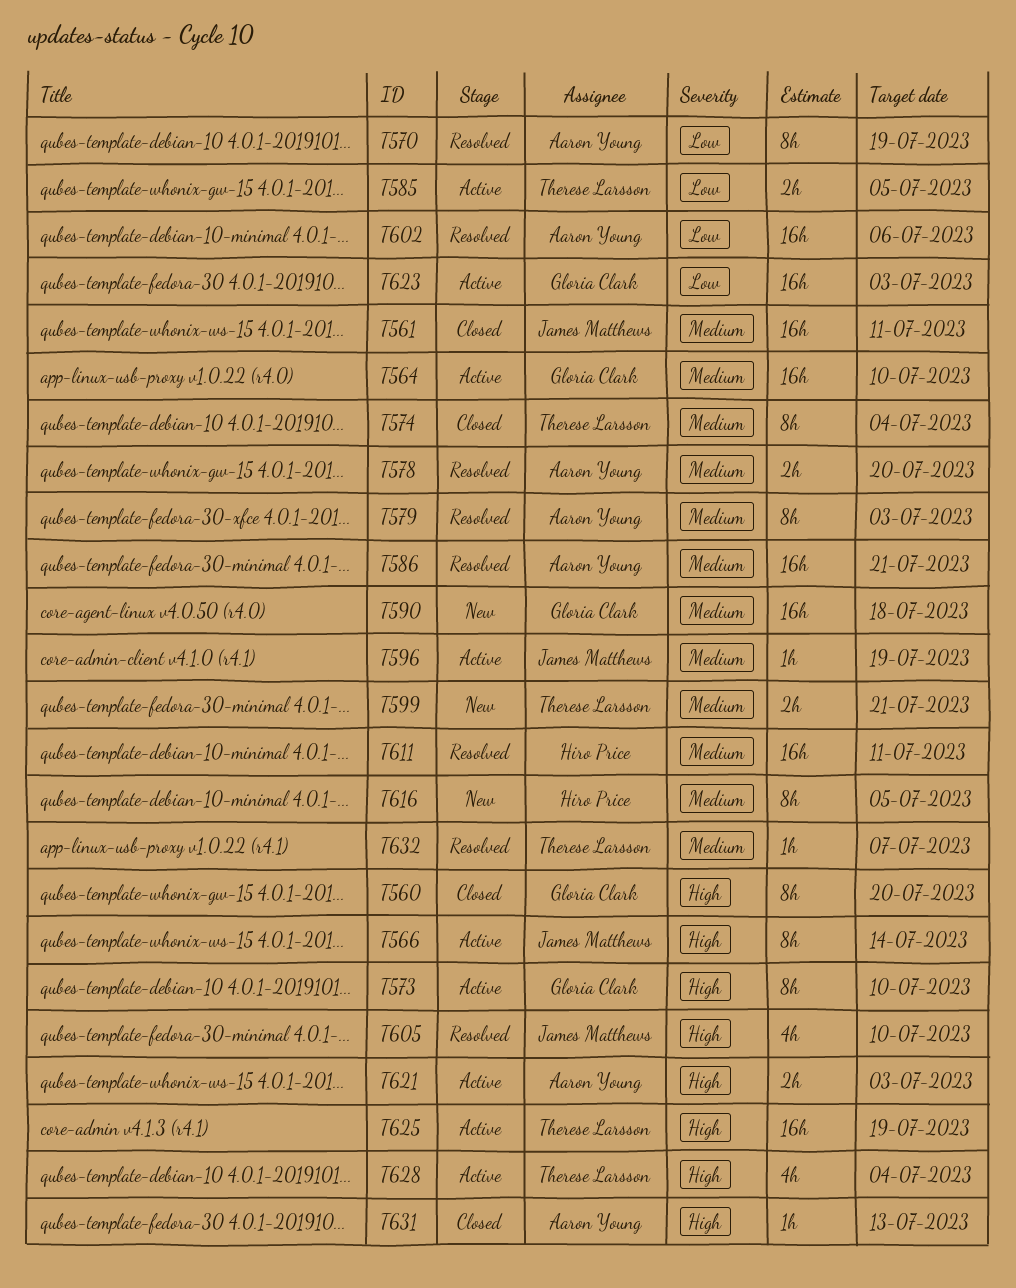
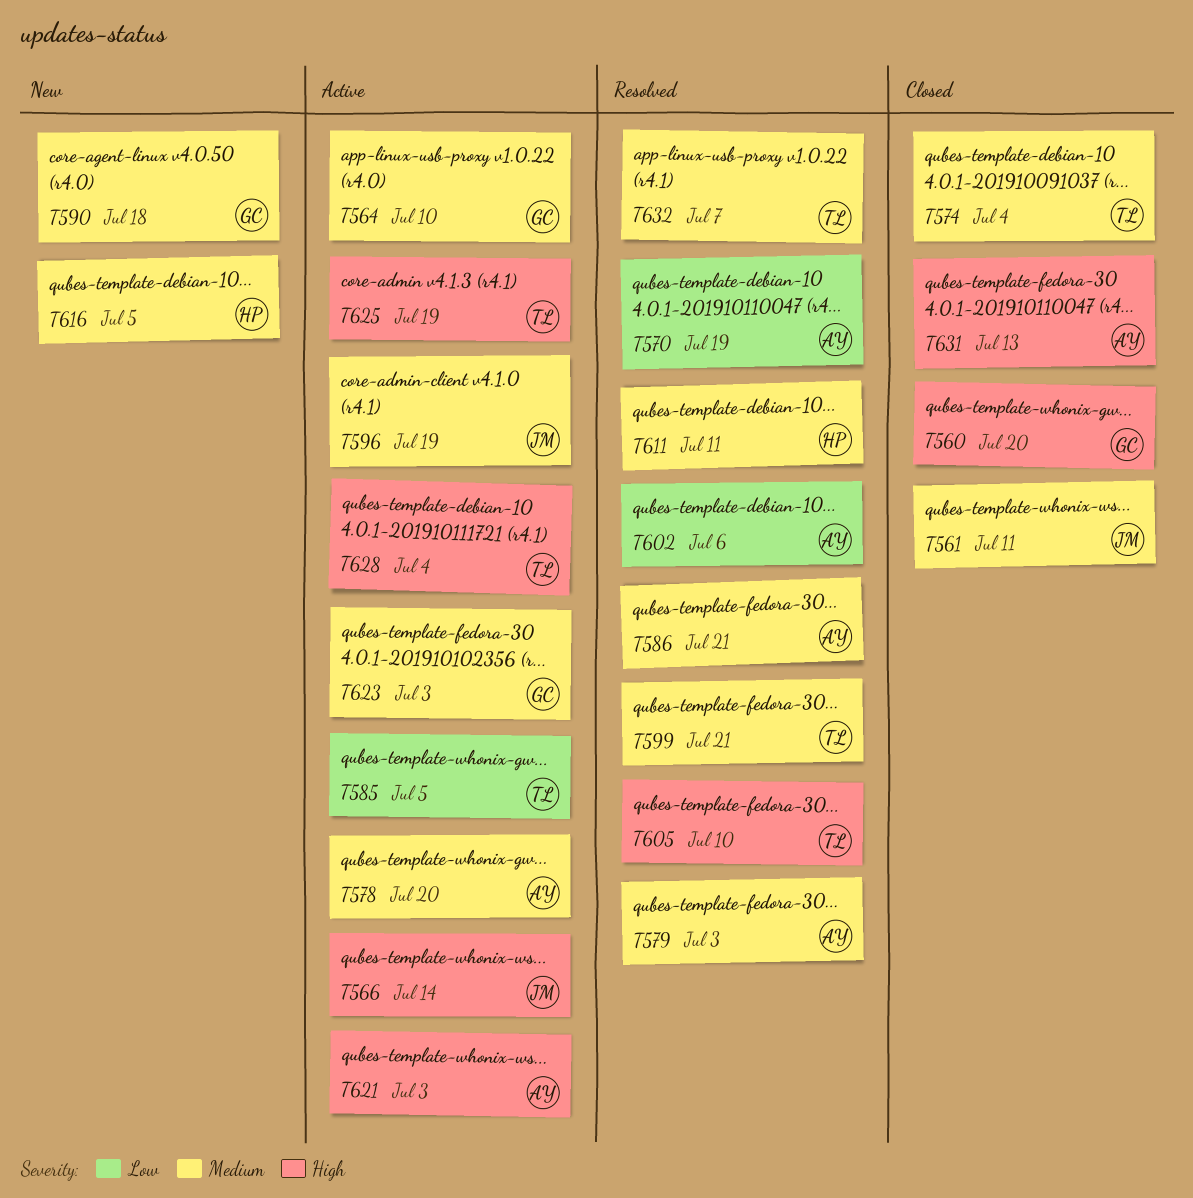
T573: present -> none
T578, status: Resolved -> Active
T599, status: New -> Resolved
T605, owner: James Matthews -> Therese Larsson
T623, priority: Low -> Medium

